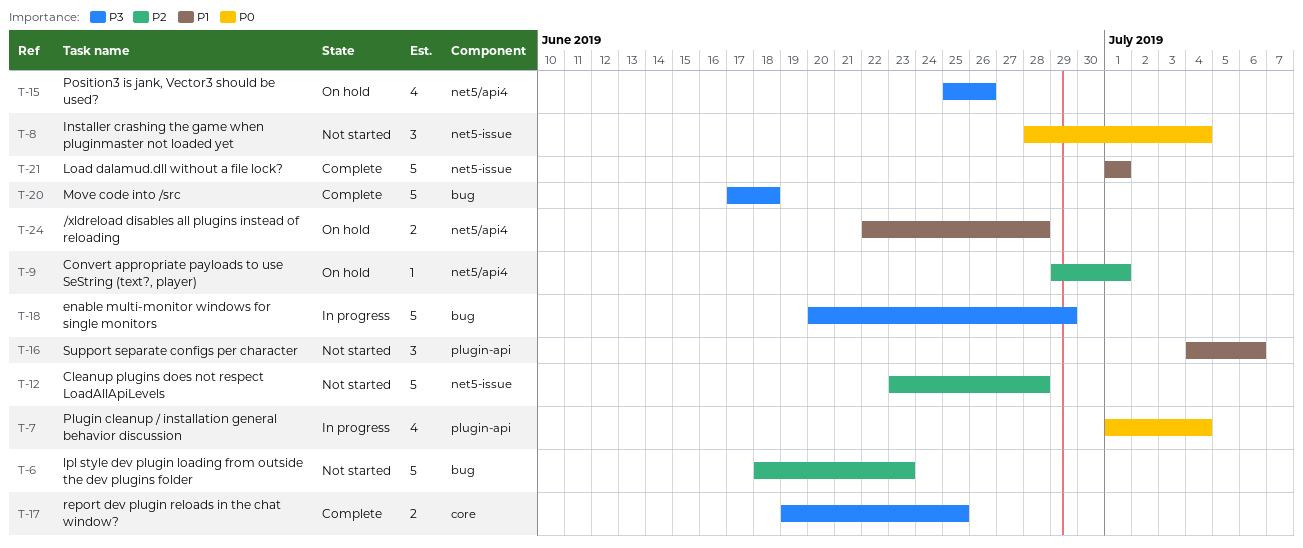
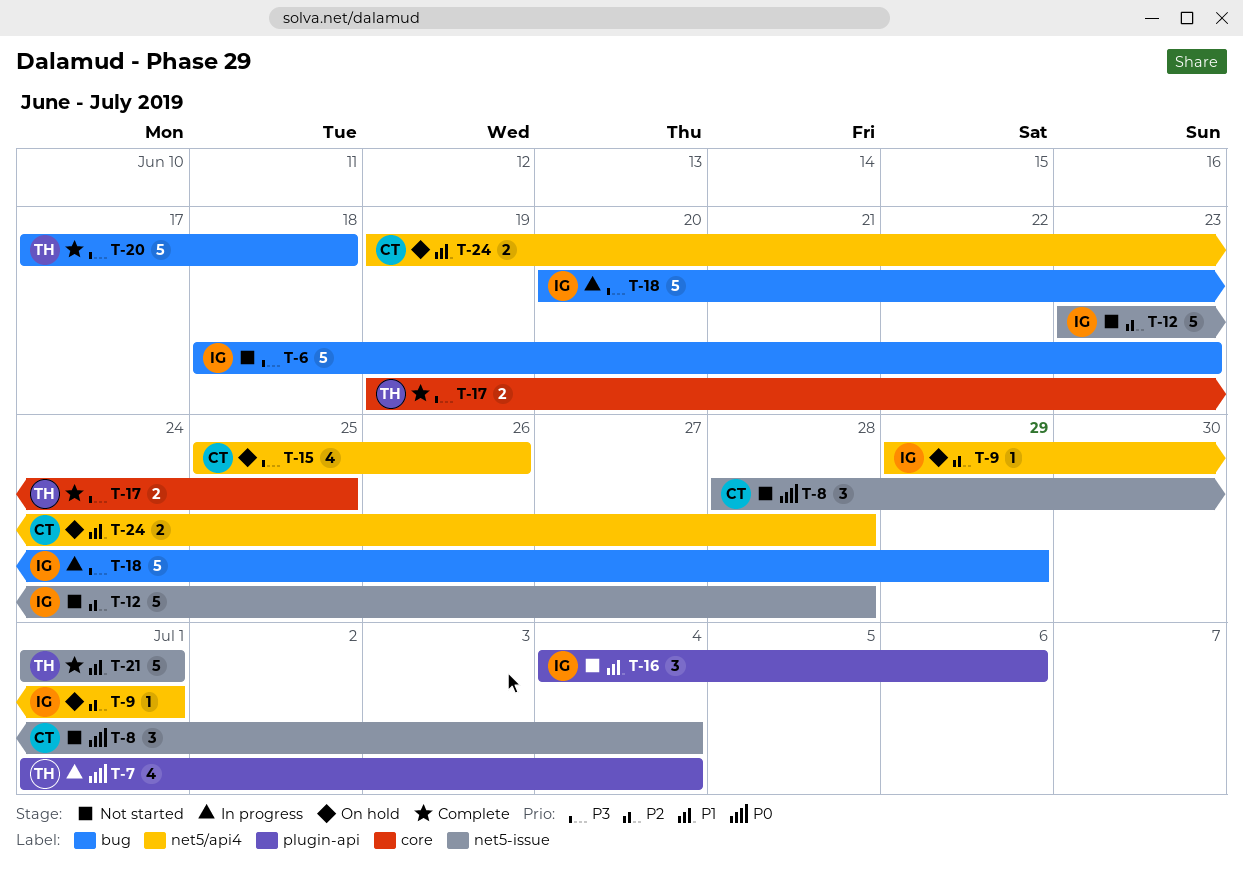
T-6, priority: P2 -> P3
T-24, start: Jun 22 -> Jun 19

